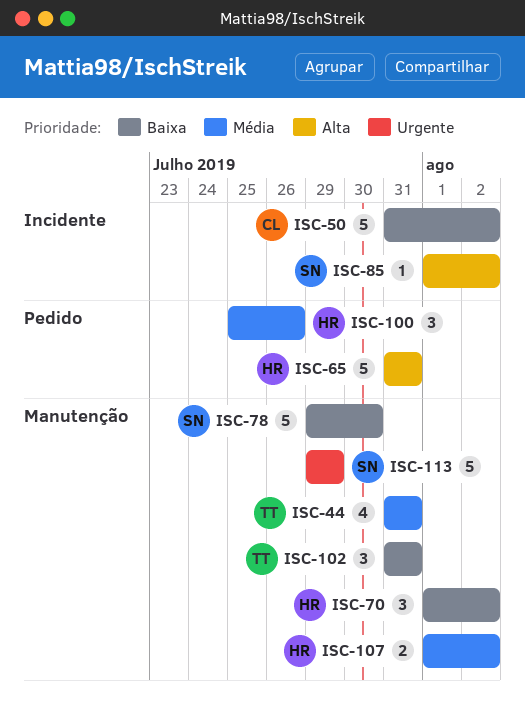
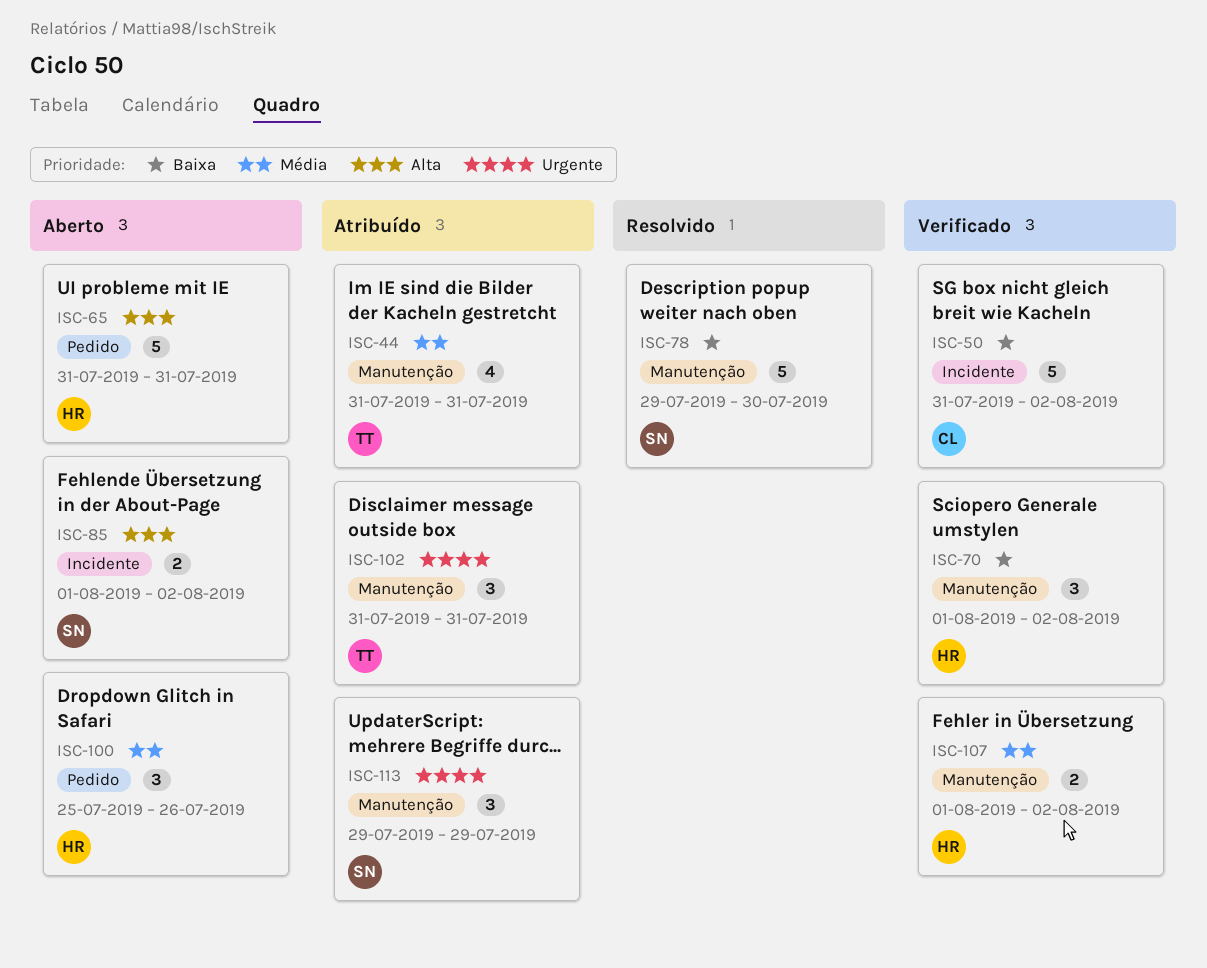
ISC-85, estimate: 1 -> 2
ISC-102, priority: Baixa -> Urgente
ISC-113, estimate: 5 -> 3

